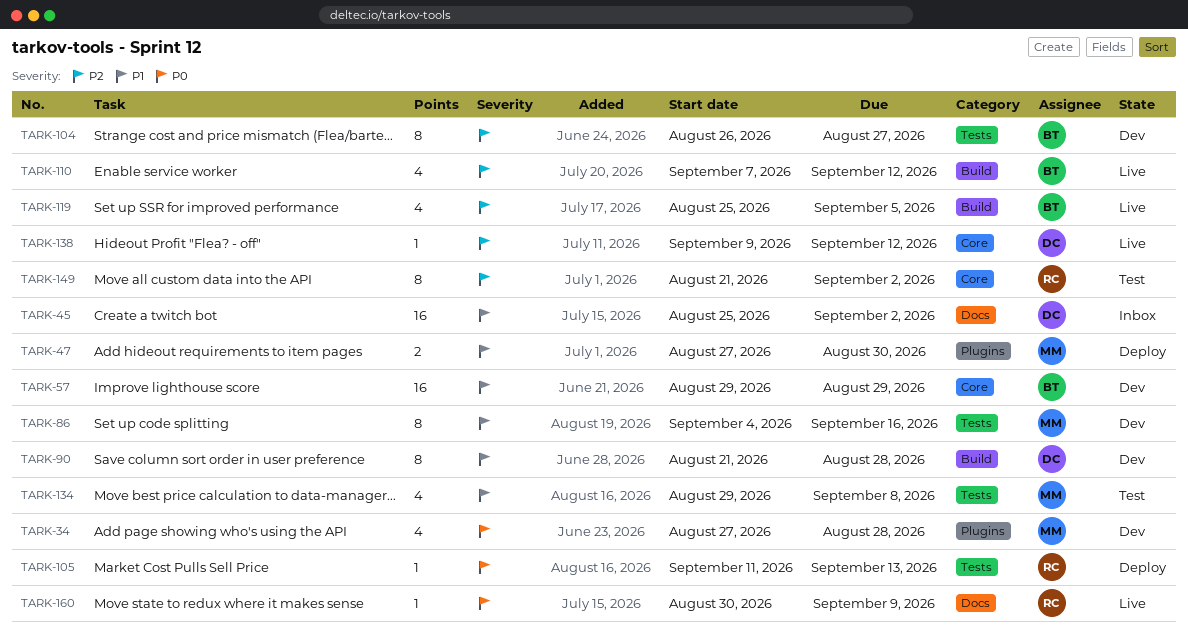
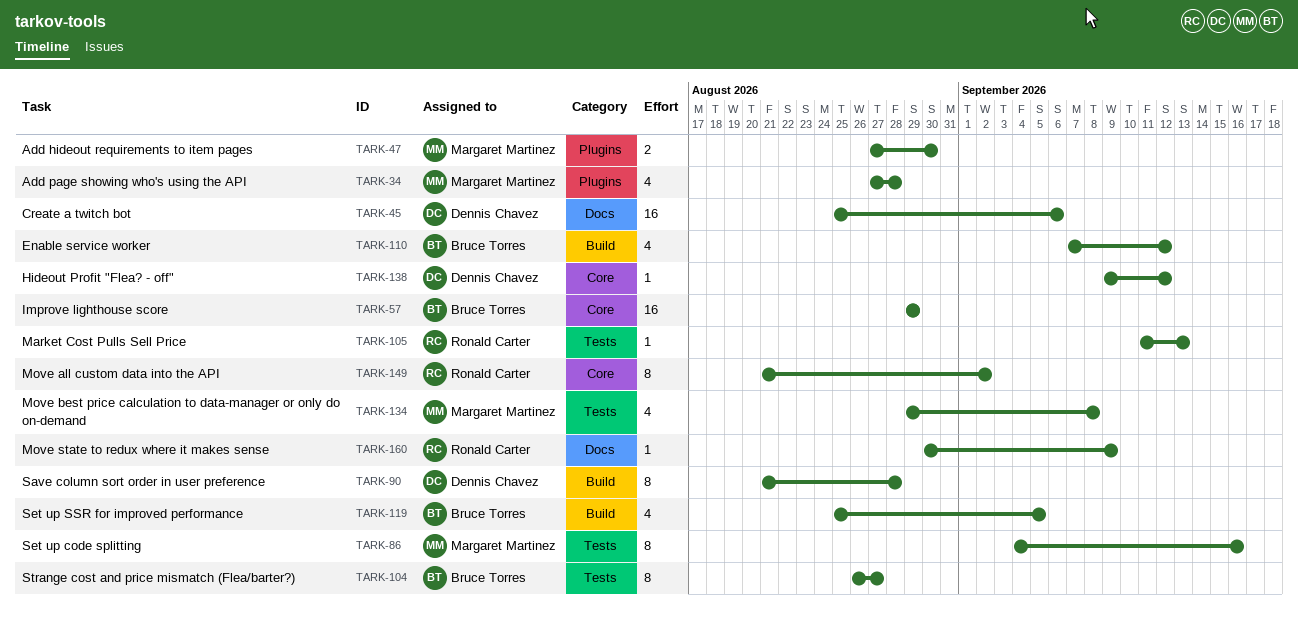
TARK-45, due: Sep 2 -> Sep 6

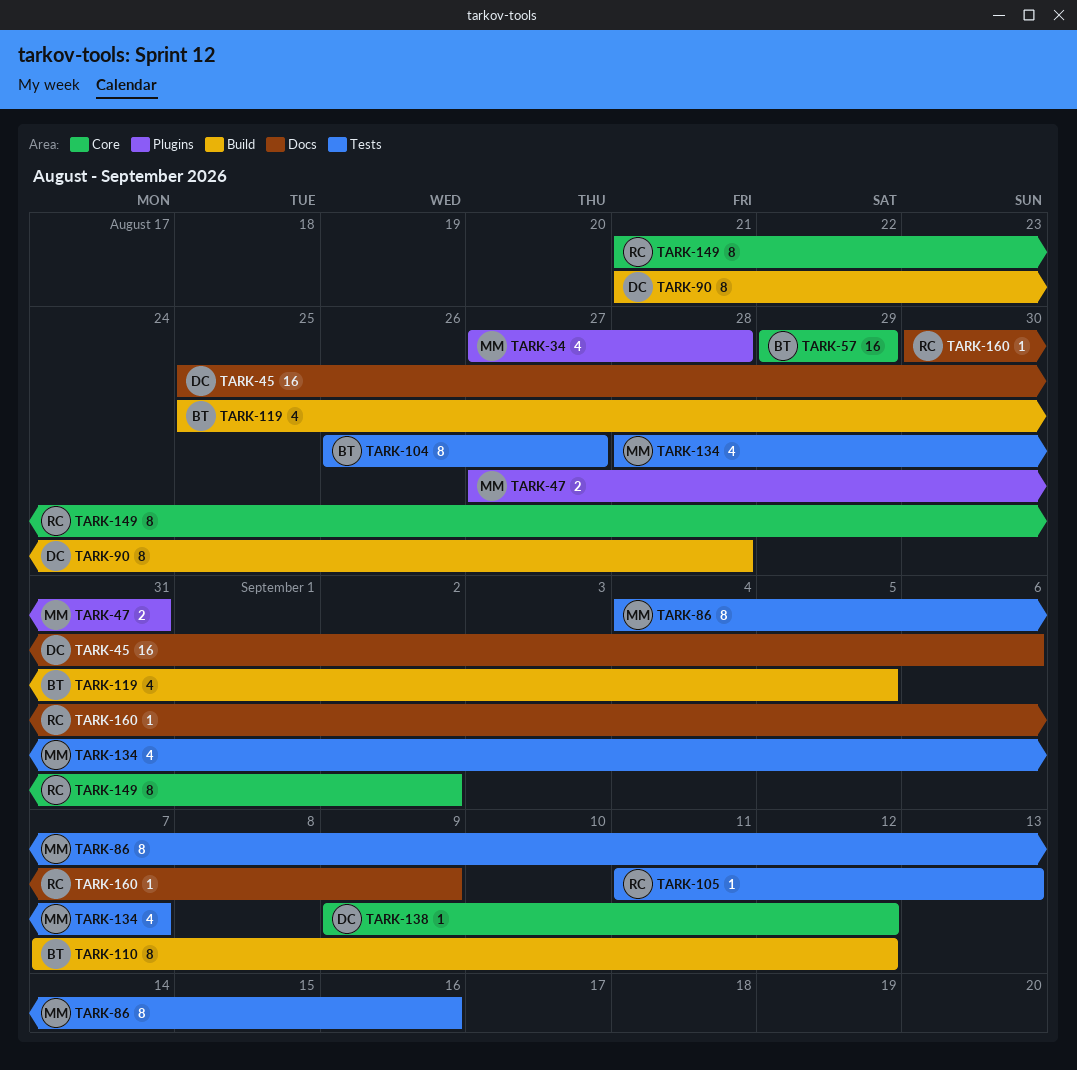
TARK-47, due: Aug 30 -> Aug 31
TARK-110, estimate: 4 -> 8
TARK-134, start: Aug 29 -> Aug 28
TARK-134, due: Sep 8 -> Sep 7

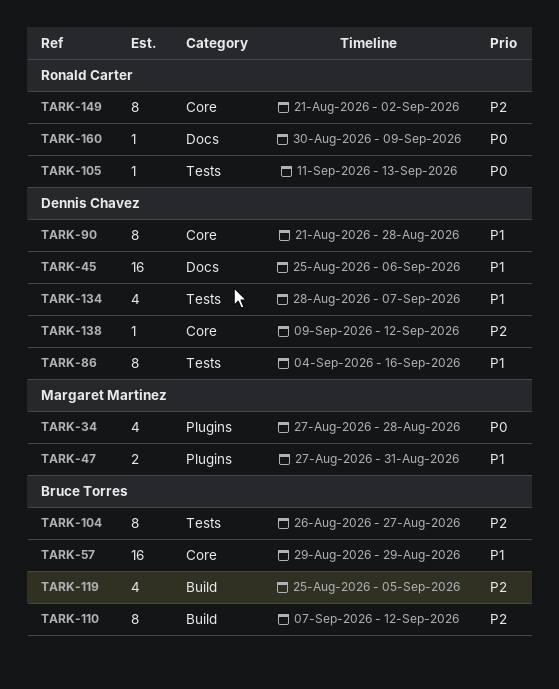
TARK-86, owner: Margaret Martinez -> Dennis Chavez
TARK-90, label: Build -> Core
TARK-134, owner: Margaret Martinez -> Dennis Chavez

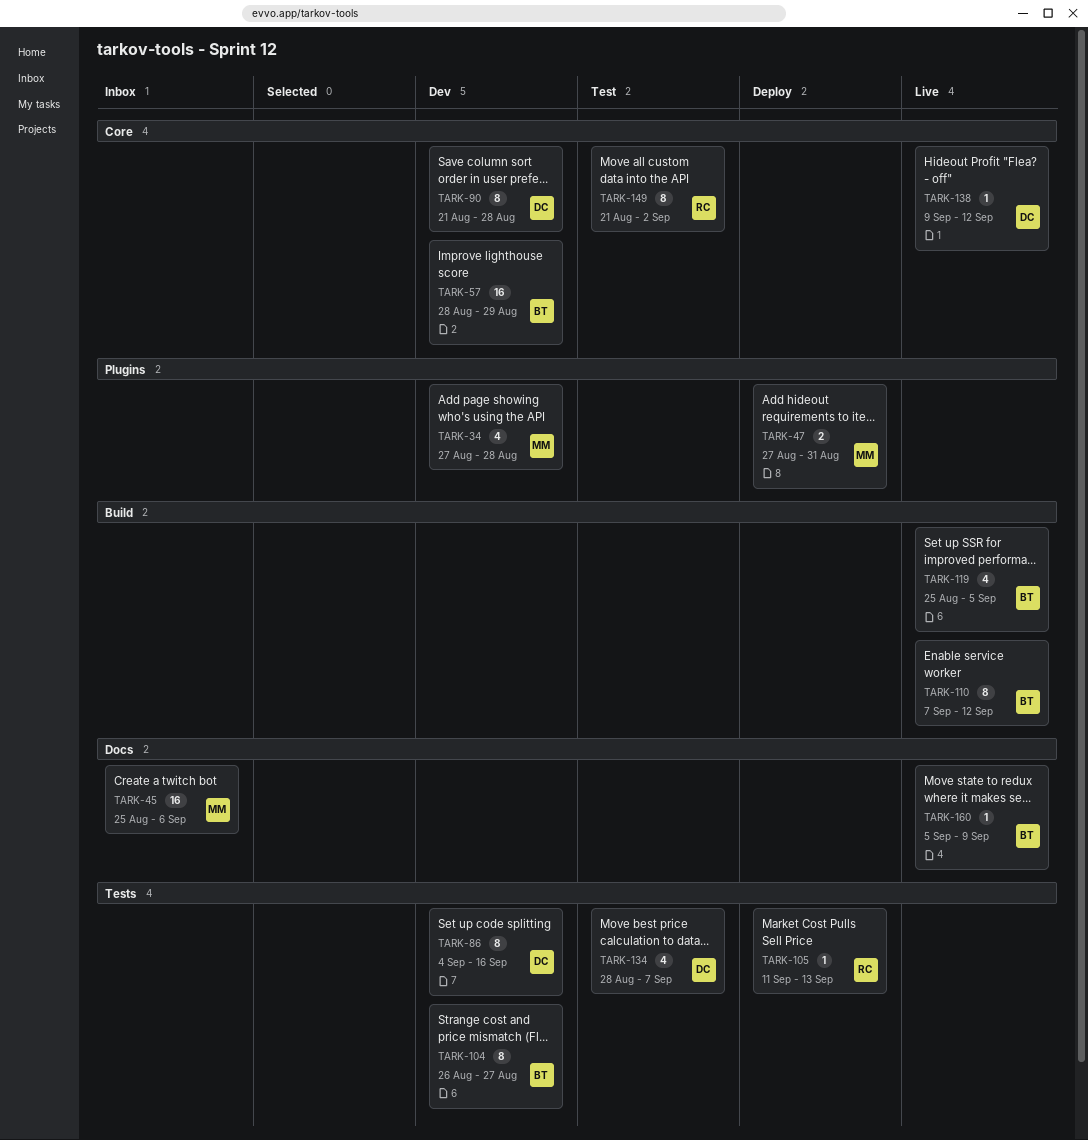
TARK-45, owner: Dennis Chavez -> Margaret Martinez
TARK-57, start: Aug 29 -> Aug 28
TARK-160, owner: Ronald Carter -> Bruce Torres
TARK-160, start: Aug 30 -> Sep 5

